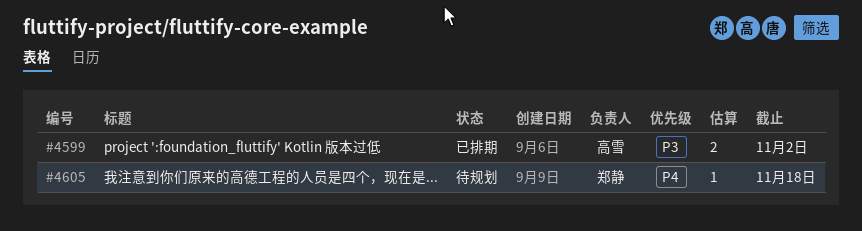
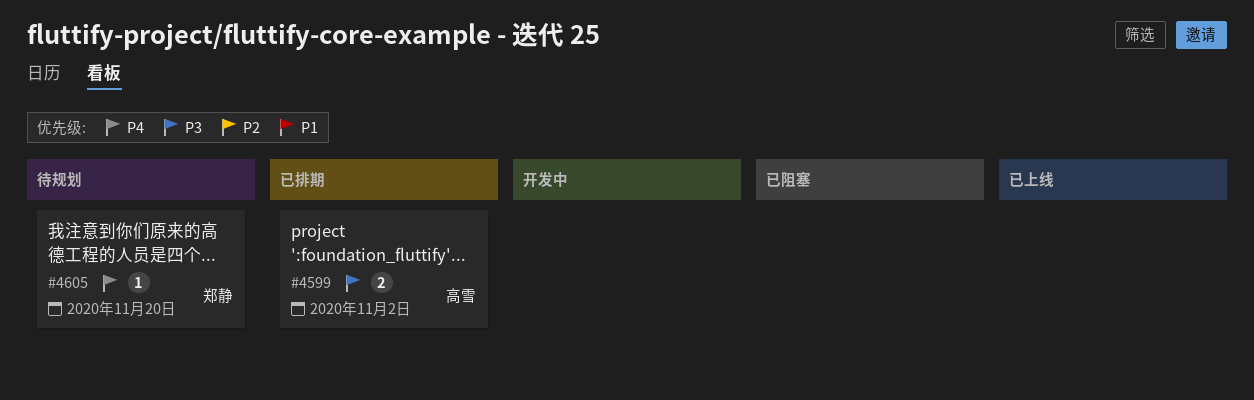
#4605, due: Nov 18 -> Nov 20

